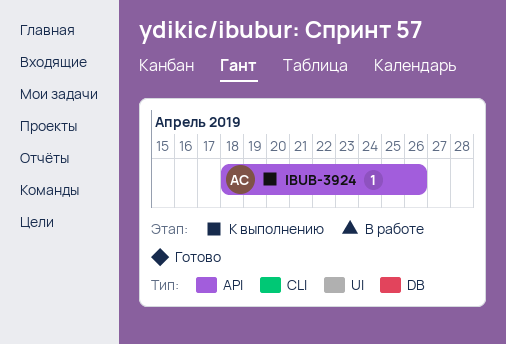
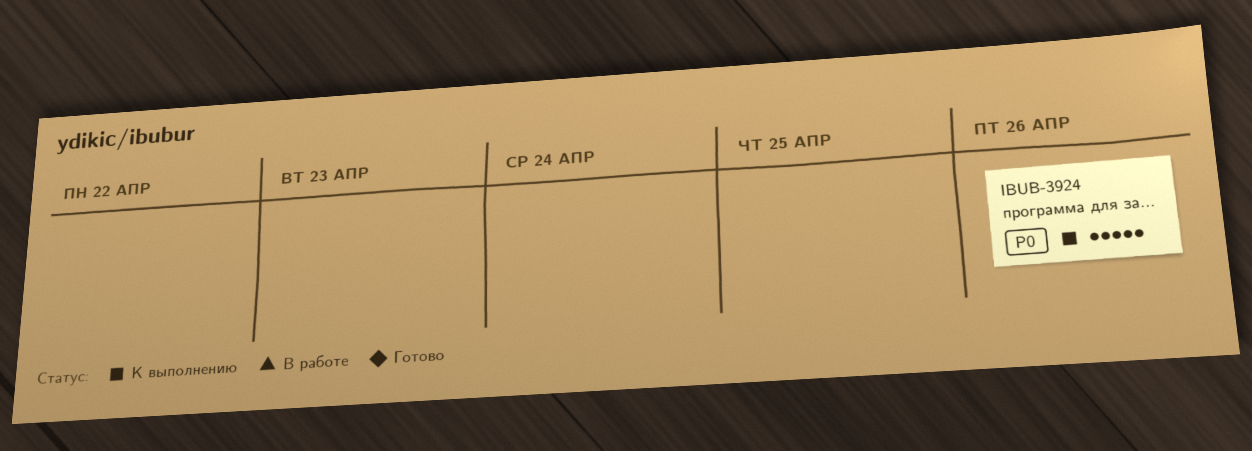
IBUB-3924, estimate: 1 -> 5

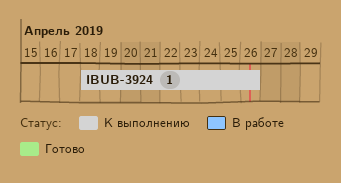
IBUB-3924, estimate: 5 -> 1

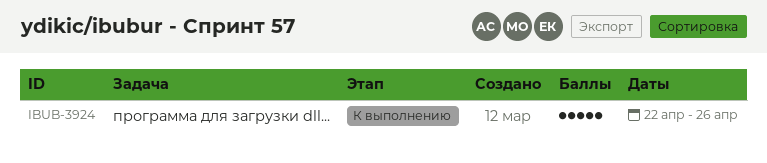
IBUB-3924, estimate: 1 -> 5
IBUB-3924, start: Apr 18 -> Apr 22

